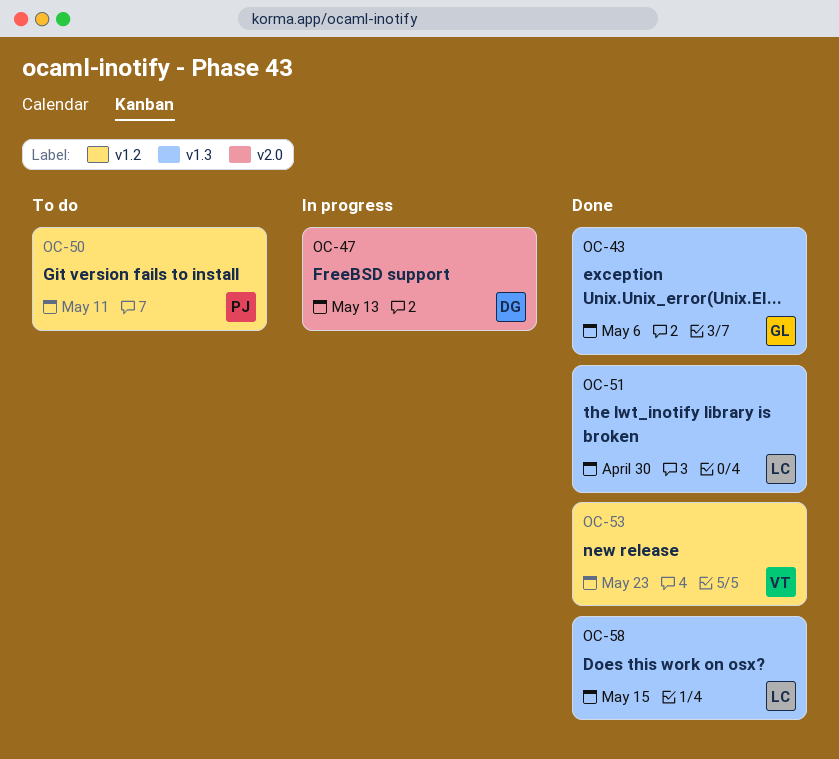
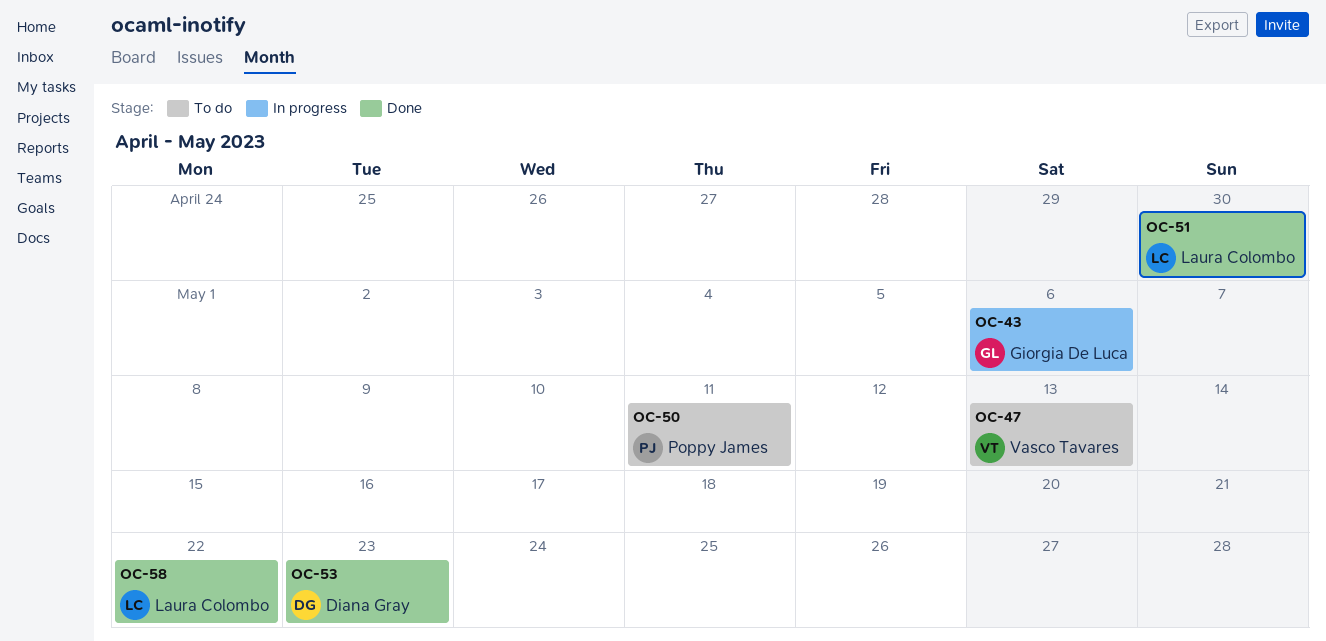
OC-43, status: Done -> In progress
OC-47, status: In progress -> To do
OC-47, owner: Diana Gray -> Vasco Tavares
OC-53, owner: Vasco Tavares -> Diana Gray
OC-58, due: May 15 -> May 22

